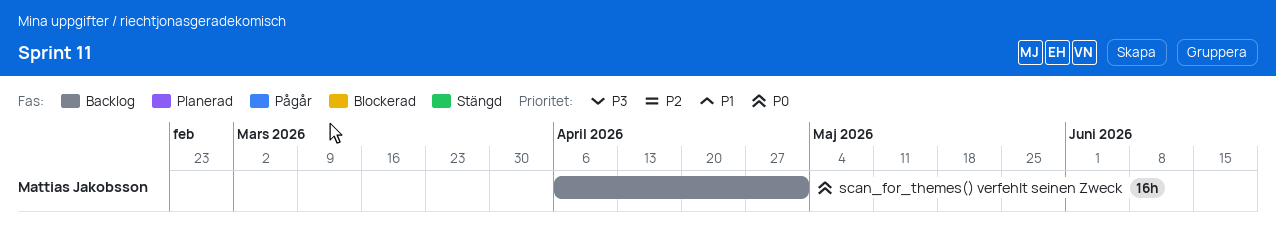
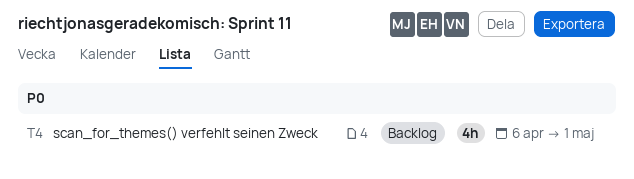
scan_for_themes() verfehlt seinen Zweck, estimate: 16h -> 4h

